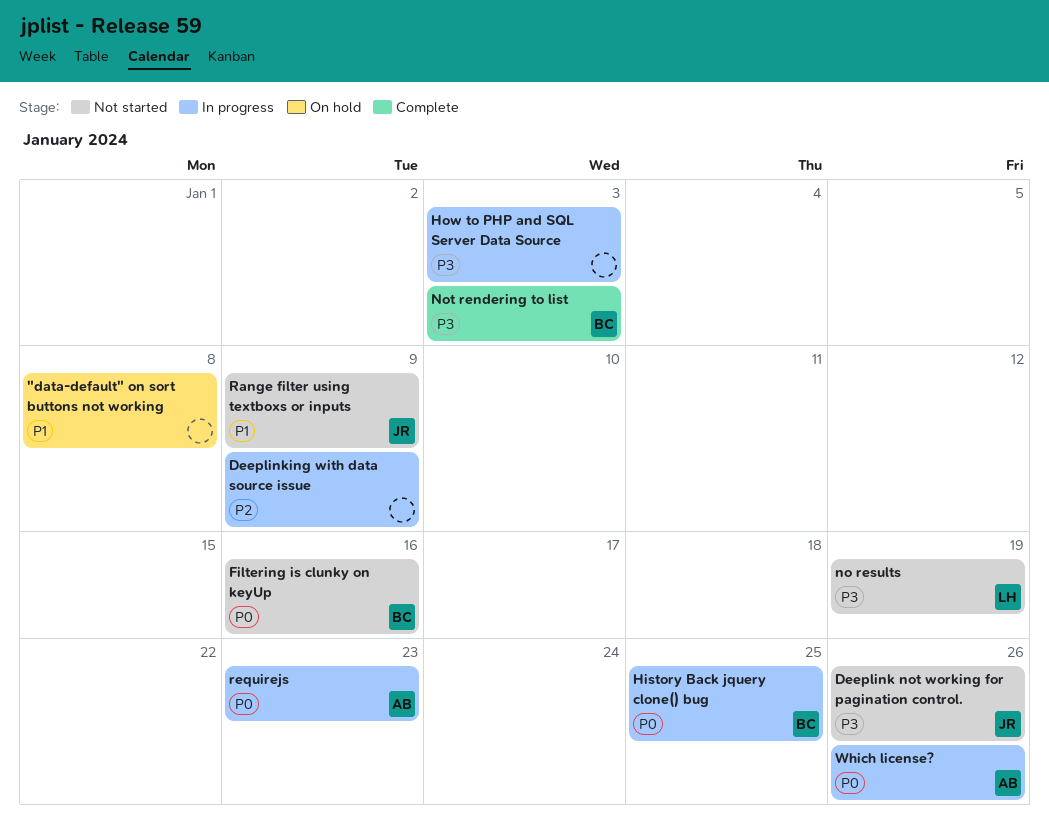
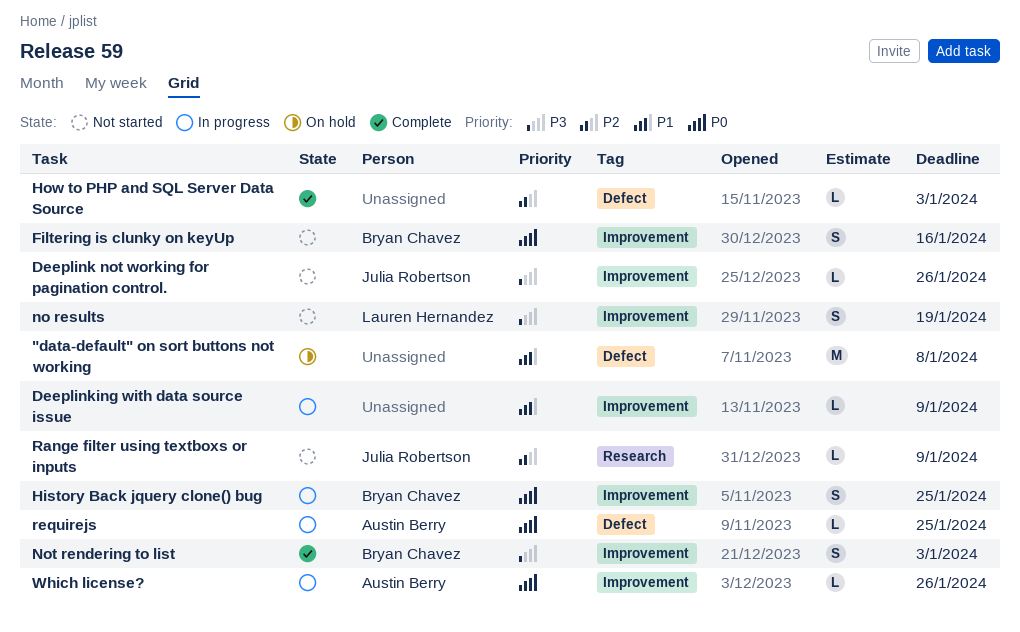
Deeplinking with data source issue, priority: P2 -> P1
How to PHP and SQL Server Data Source, status: In progress -> Complete
How to PHP and SQL Server Data Source, priority: P3 -> P2
Range filter using textboxs or inputs, priority: P1 -> P2
requirejs, due: Jan 23 -> Jan 25

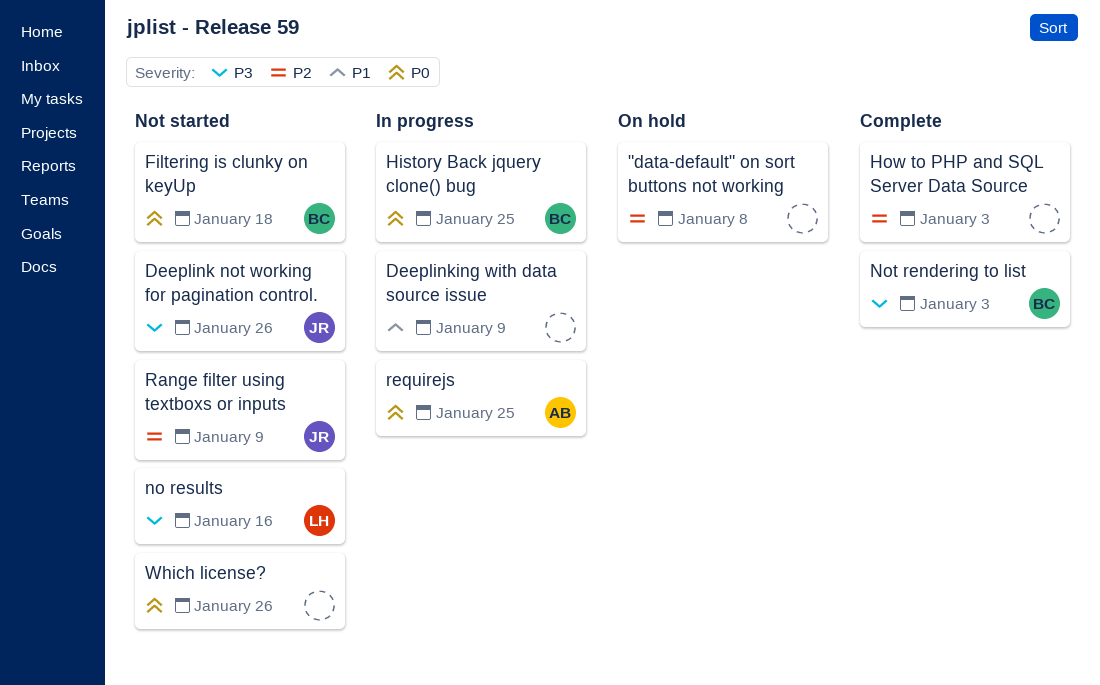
"data-default" on sort buttons not working, priority: P1 -> P2
Filtering is clunky on keyUp, due: Jan 16 -> Jan 18
no results, due: Jan 19 -> Jan 16
Which license?, status: In progress -> Not started
Which license?, owner: Austin Berry -> none

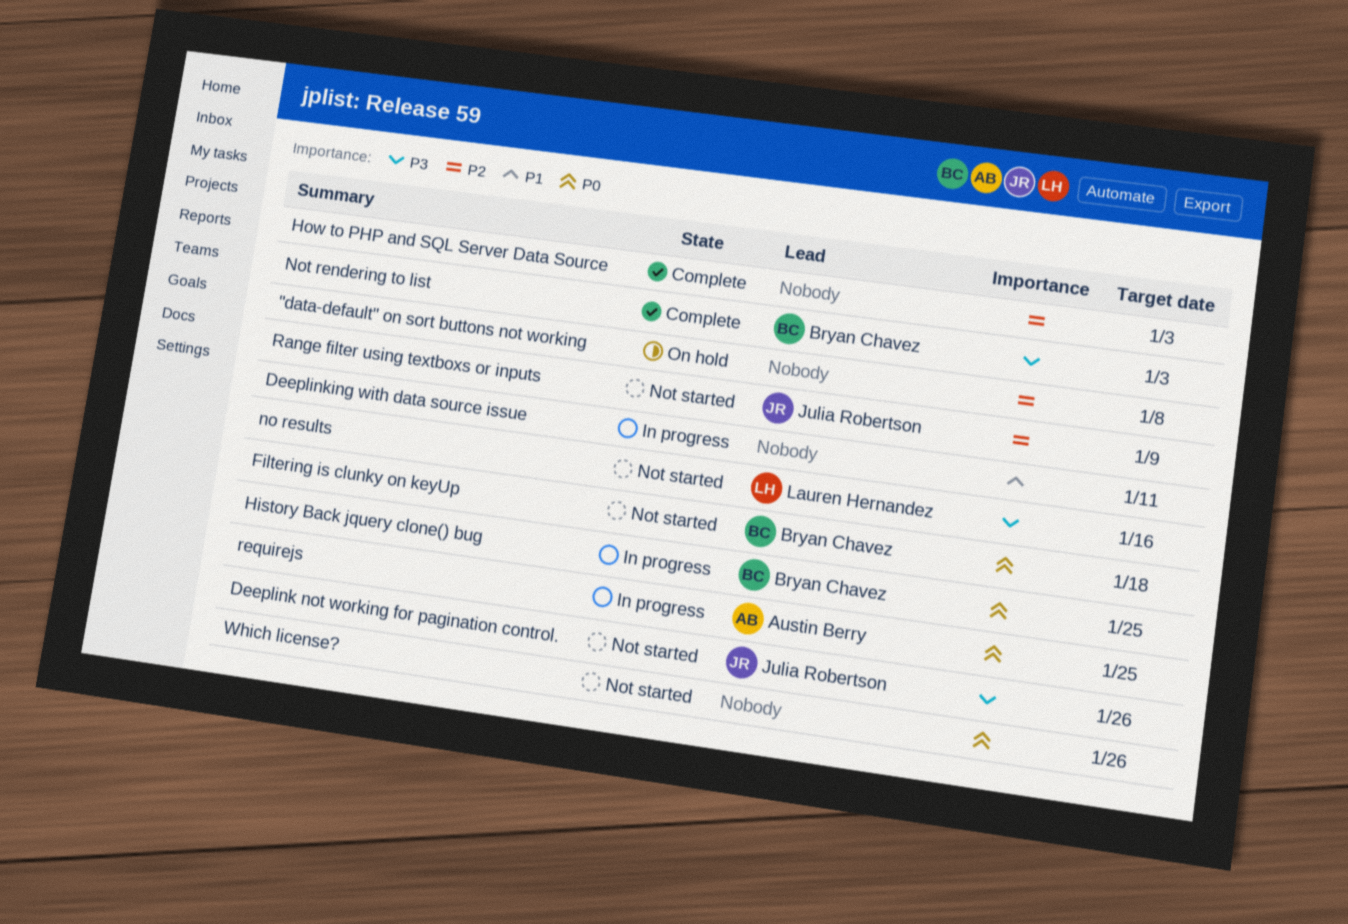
Deeplinking with data source issue, due: Jan 9 -> Jan 11

